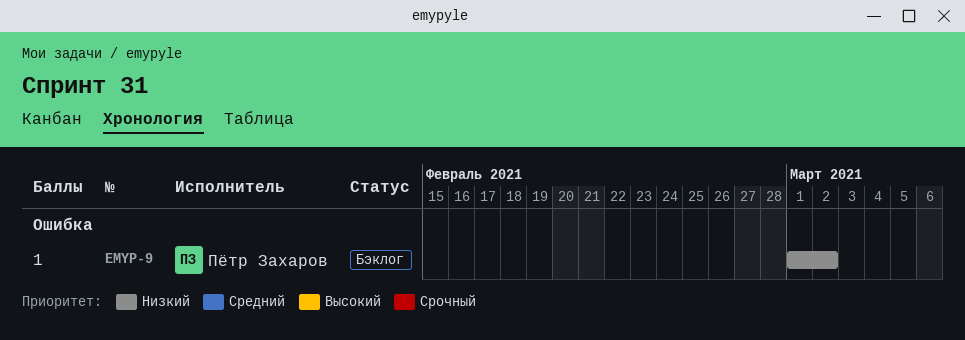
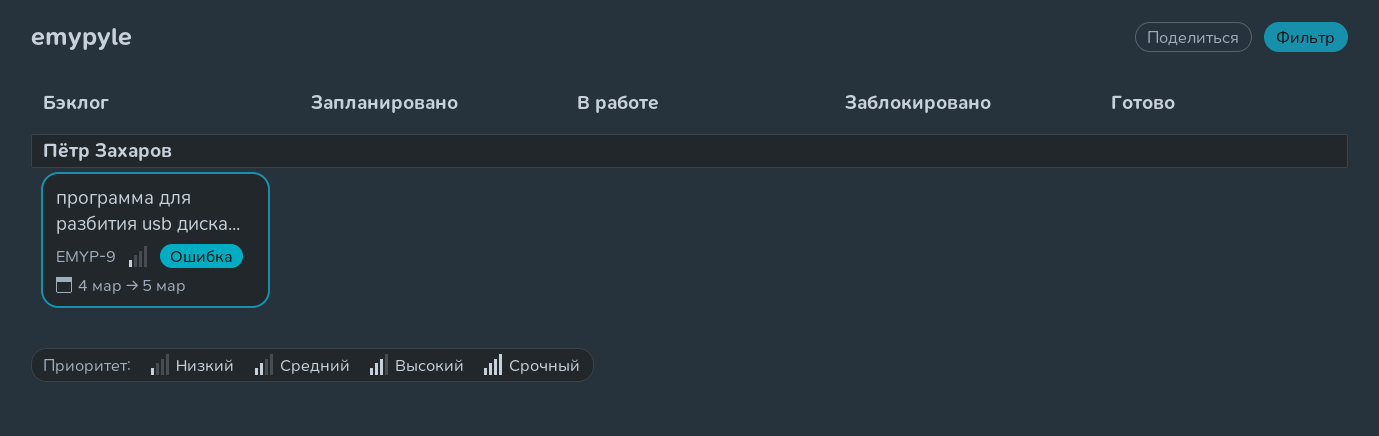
EMYP-9, start: Mar 1 -> Mar 4
EMYP-9, due: Mar 2 -> Mar 5

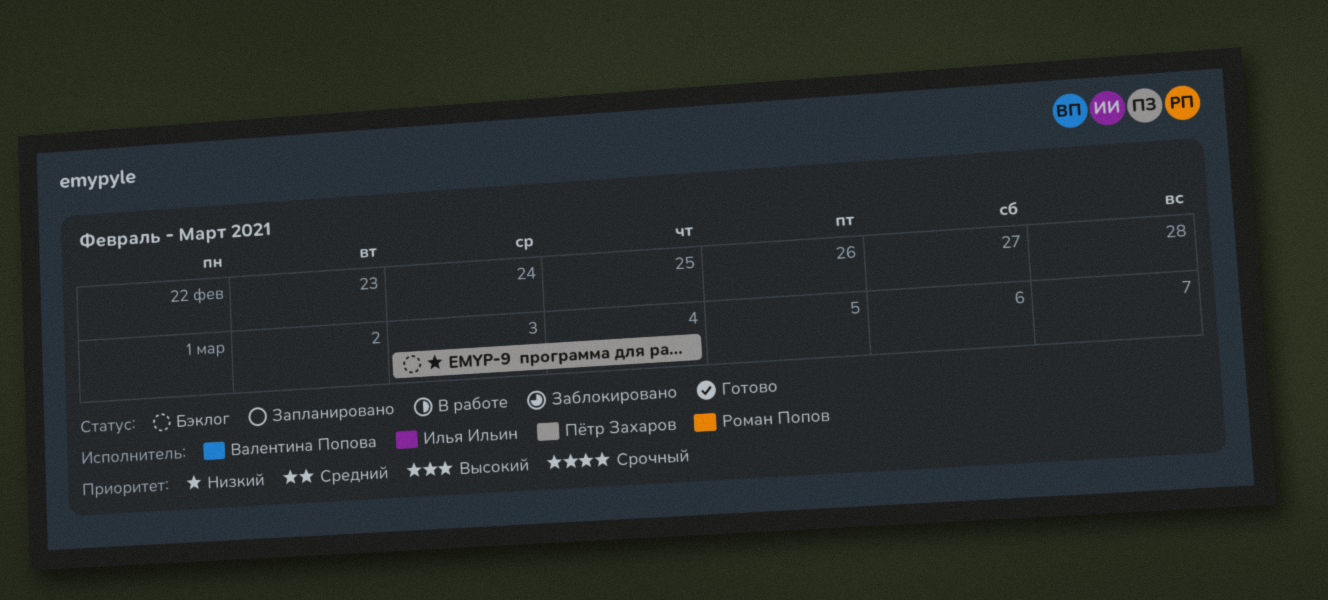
EMYP-9, start: Mar 4 -> Mar 3
EMYP-9, due: Mar 5 -> Mar 4

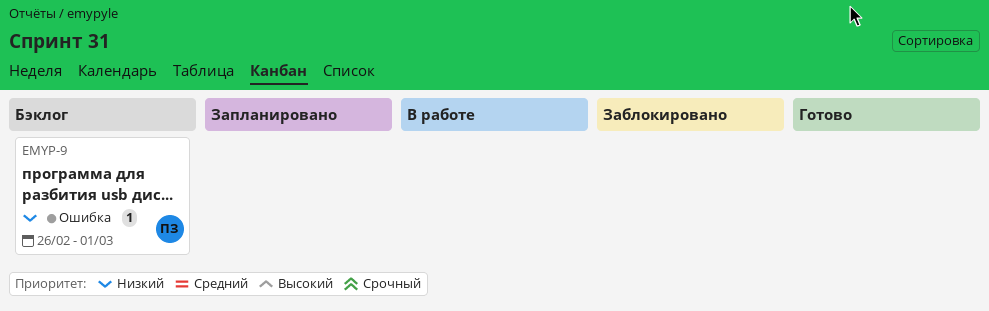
EMYP-9, start: Mar 3 -> Feb 26
EMYP-9, due: Mar 4 -> Mar 1

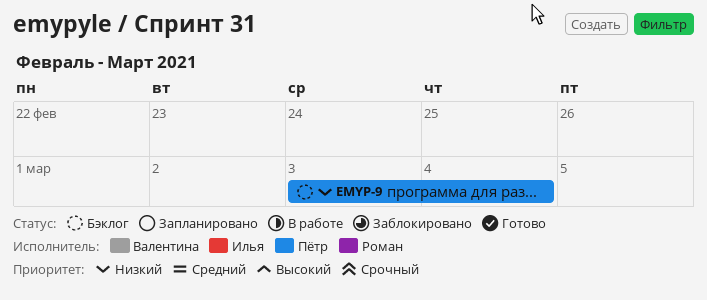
EMYP-9, start: Feb 26 -> Mar 3
EMYP-9, due: Mar 1 -> Mar 4

